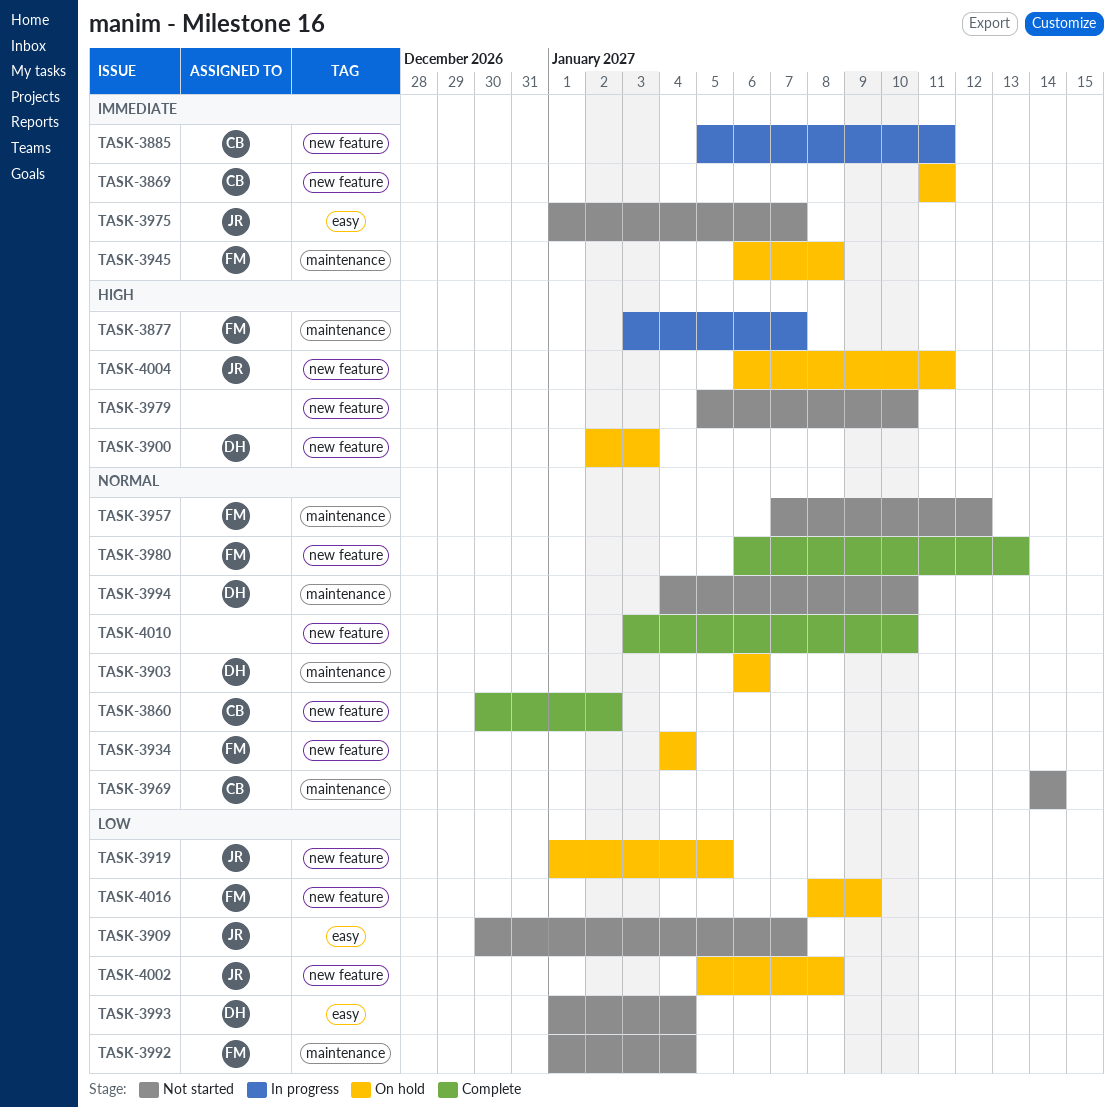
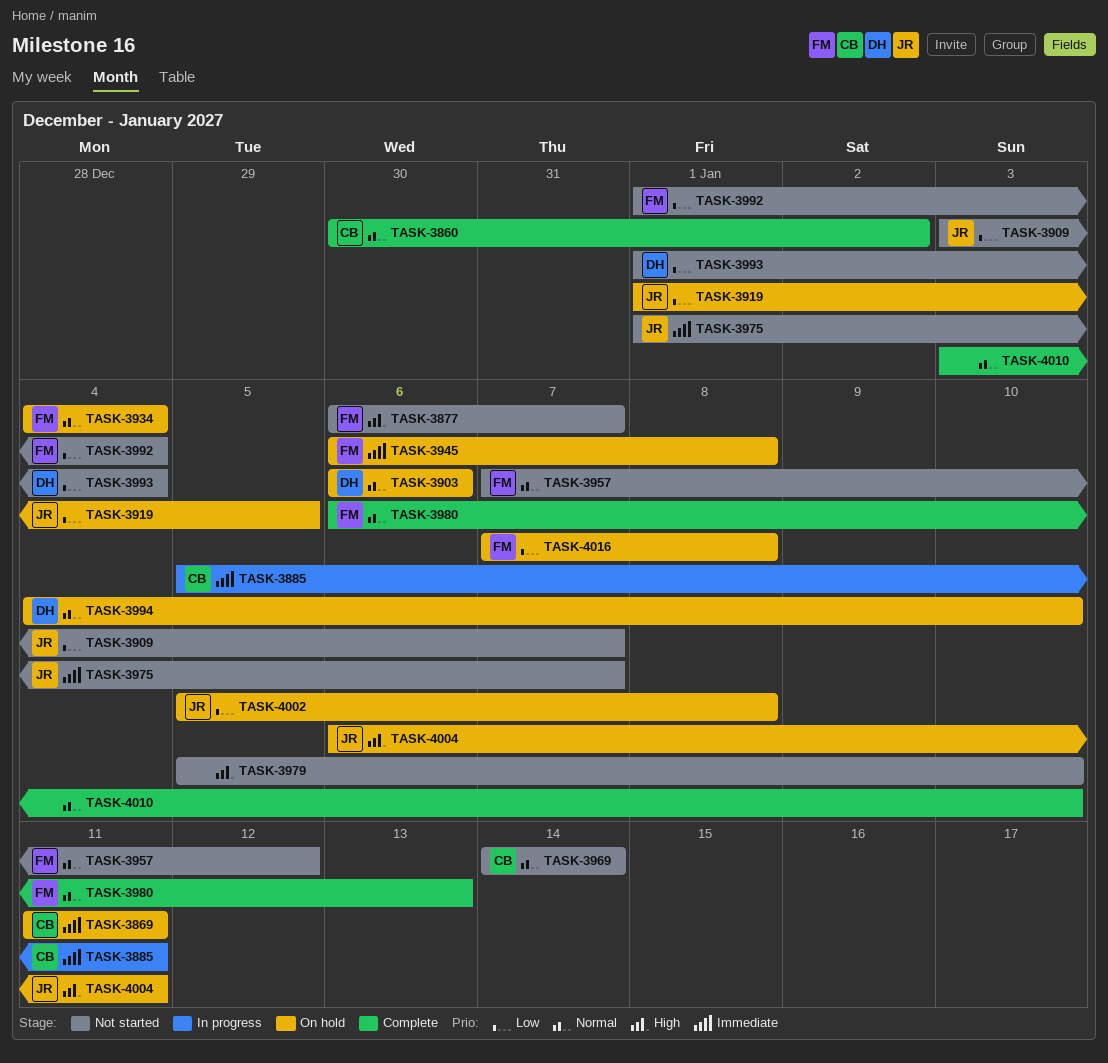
TASK-3877, status: In progress -> Not started
TASK-3877, start: Jan 3 -> Jan 6
TASK-3900: present -> none
TASK-3909, start: Dec 30 -> Jan 3
TASK-3994, status: Not started -> On hold
TASK-4016, start: Jan 8 -> Jan 7
TASK-4016, due: Jan 9 -> Jan 8

